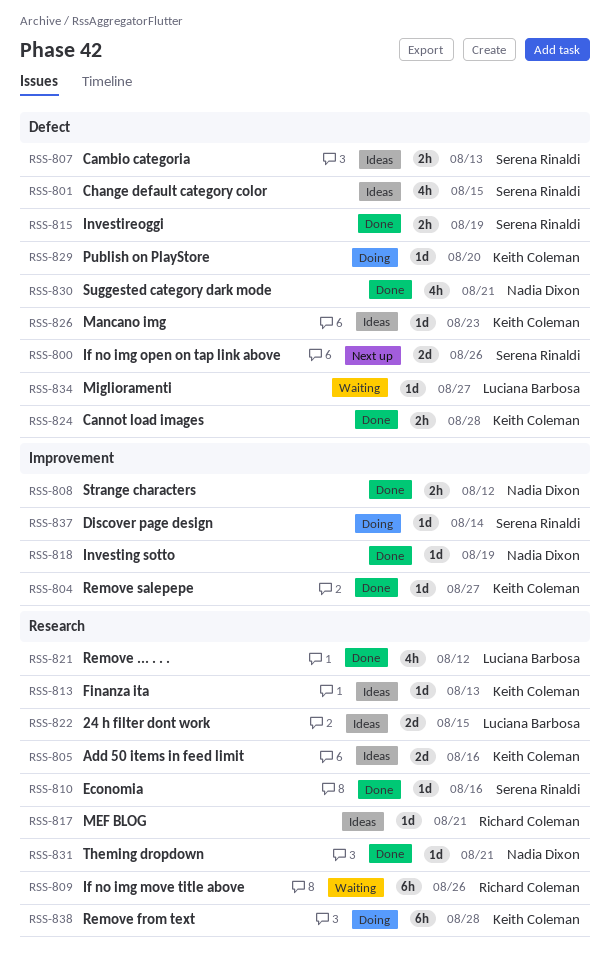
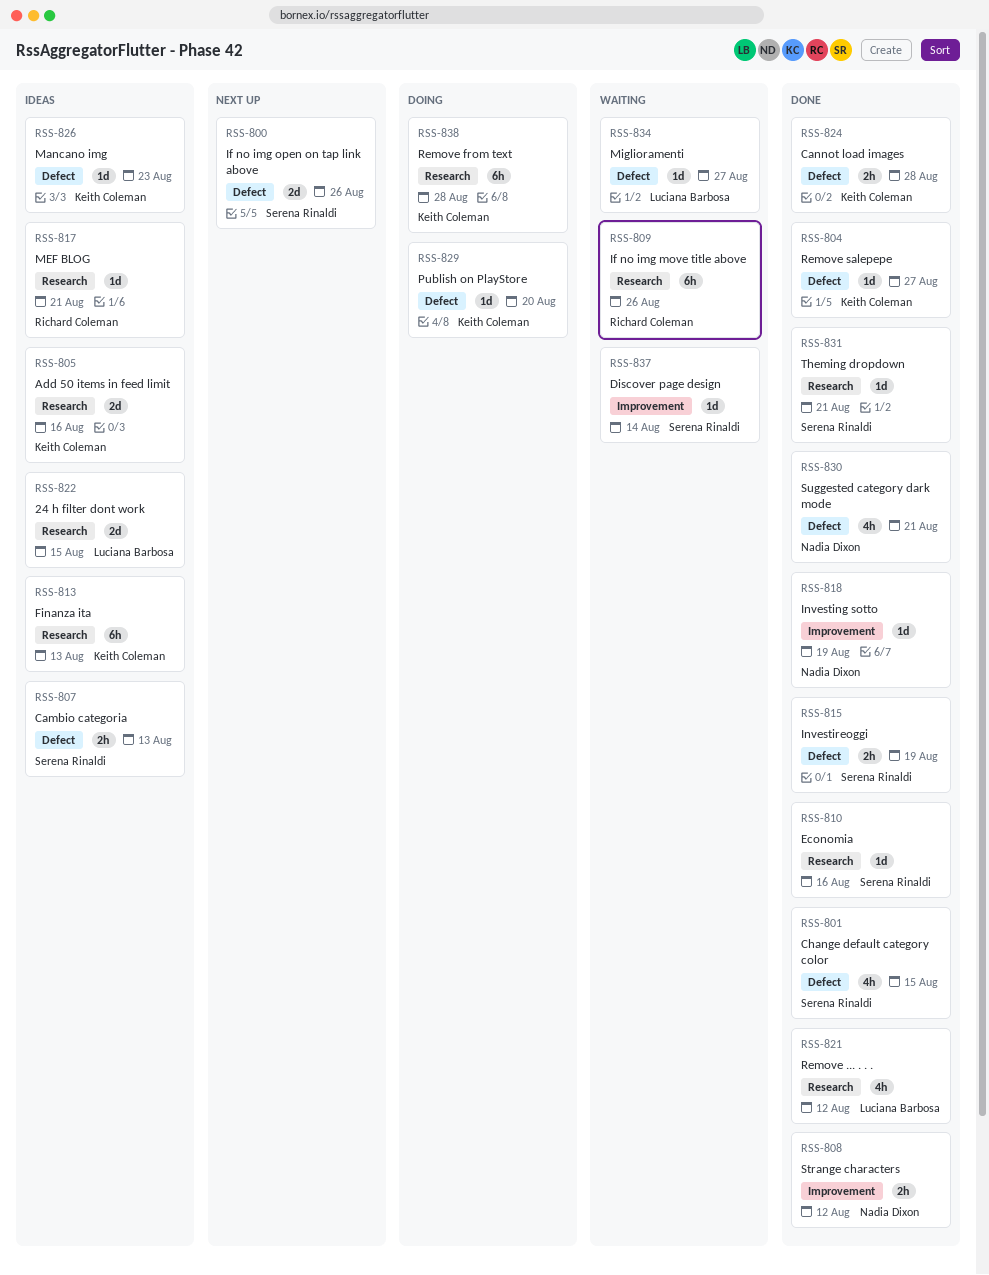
RSS-801, status: Ideas -> Done
RSS-804, label: Improvement -> Defect
RSS-813, estimate: 1d -> 6h
RSS-831, owner: Nadia Dixon -> Serena Rinaldi
RSS-837, status: Doing -> Waiting

